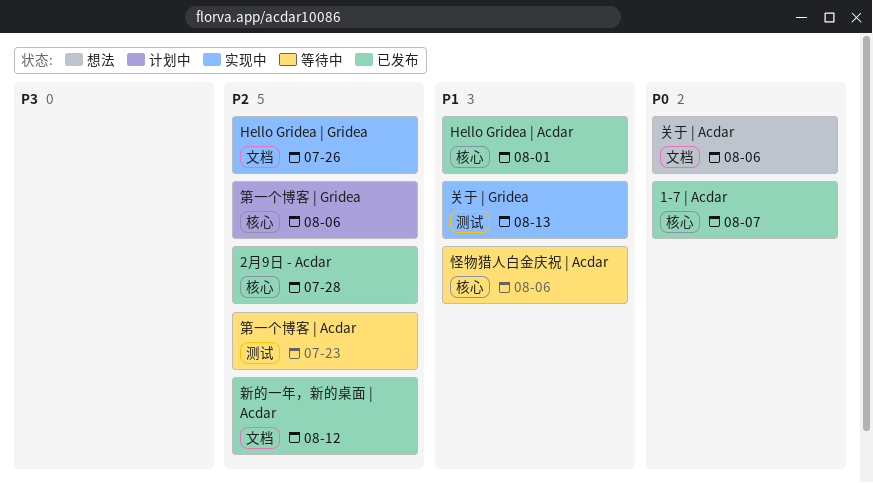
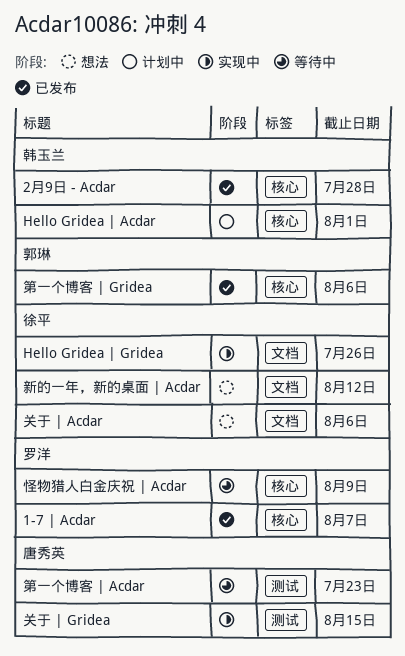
Hello Gridea | Acdar, status: 已发布 -> 计划中
关于 | Gridea, due: Aug 13 -> Aug 15
怪物猎人白金庆祝 | Acdar, due: Aug 6 -> Aug 9
新的一年，新的桌面 | Acdar, status: 已发布 -> 想法
第一个博客 | Gridea, status: 计划中 -> 已发布

